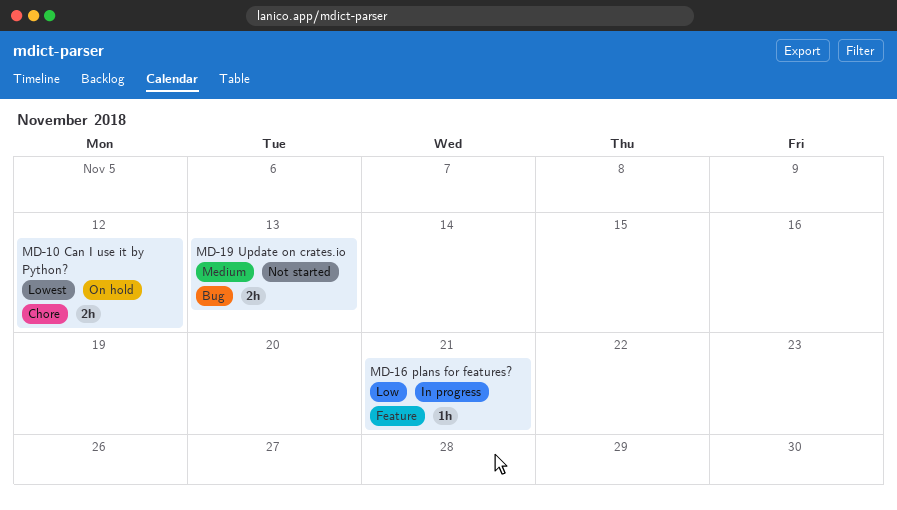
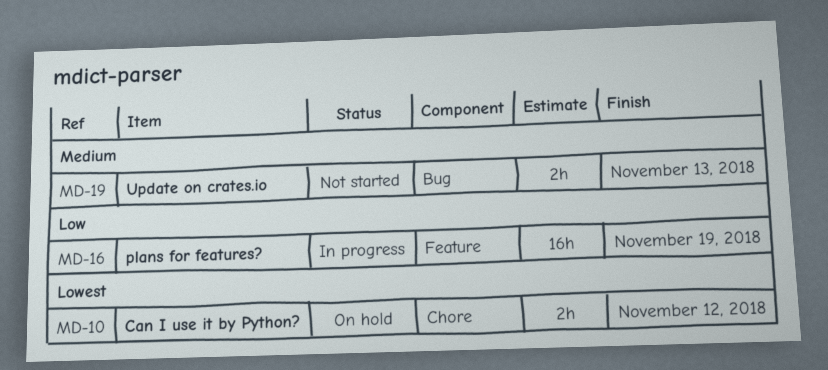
MD-16, estimate: 1h -> 16h
MD-16, due: Nov 21 -> Nov 19

